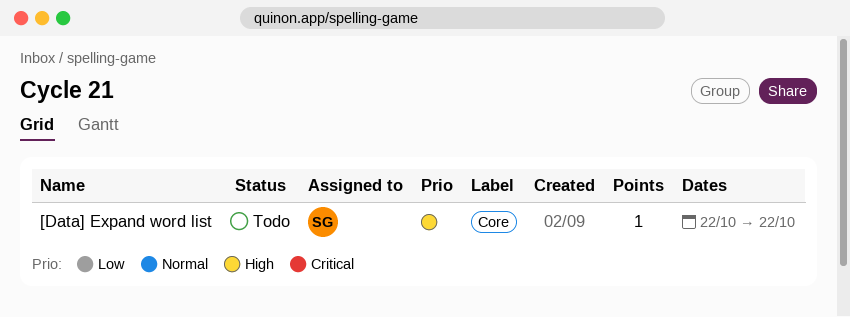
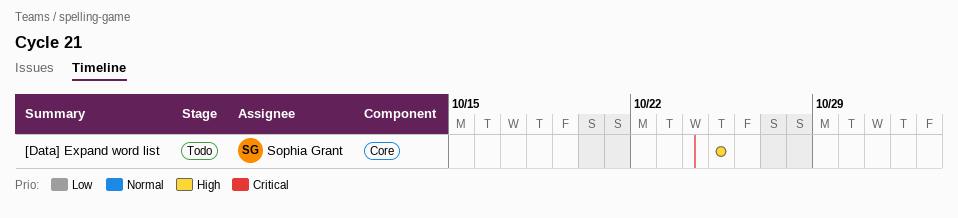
[Data] Expand word list, start: Oct 22 -> Oct 25
[Data] Expand word list, due: Oct 22 -> Oct 25

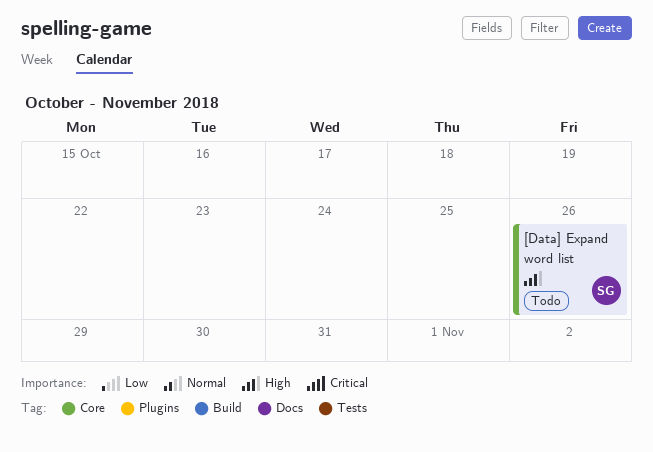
[Data] Expand word list, due: Oct 25 -> Oct 26

